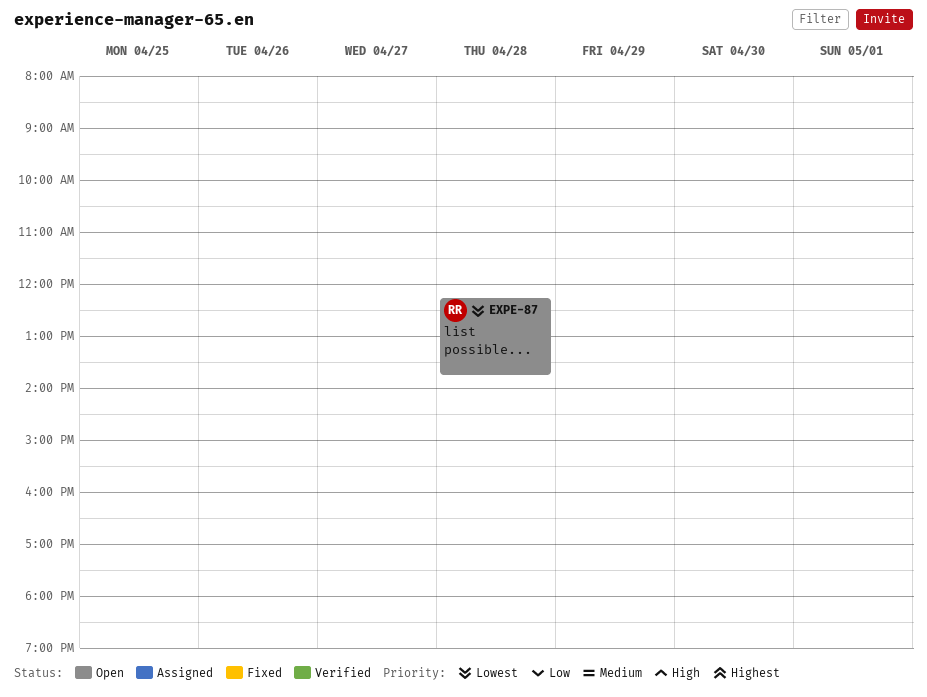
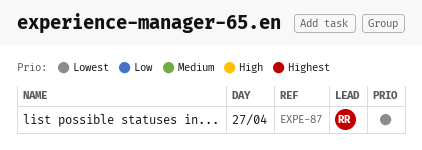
EXPE-87, day: Apr 28 -> Apr 27

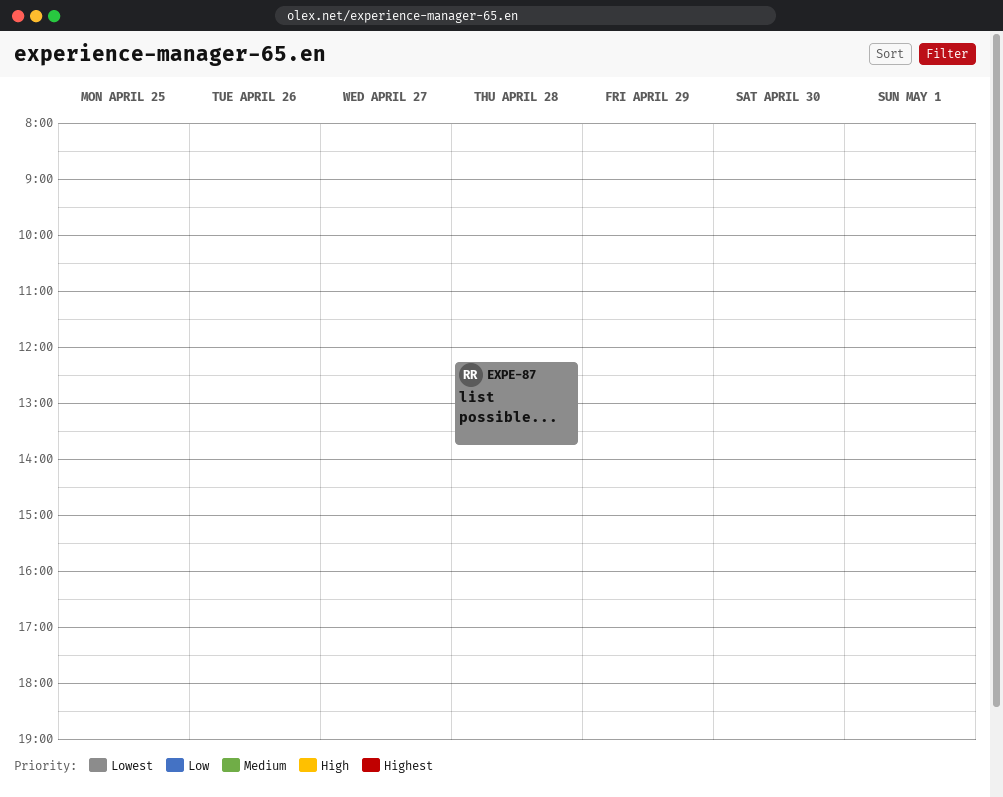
EXPE-87, day: Apr 27 -> Apr 28

